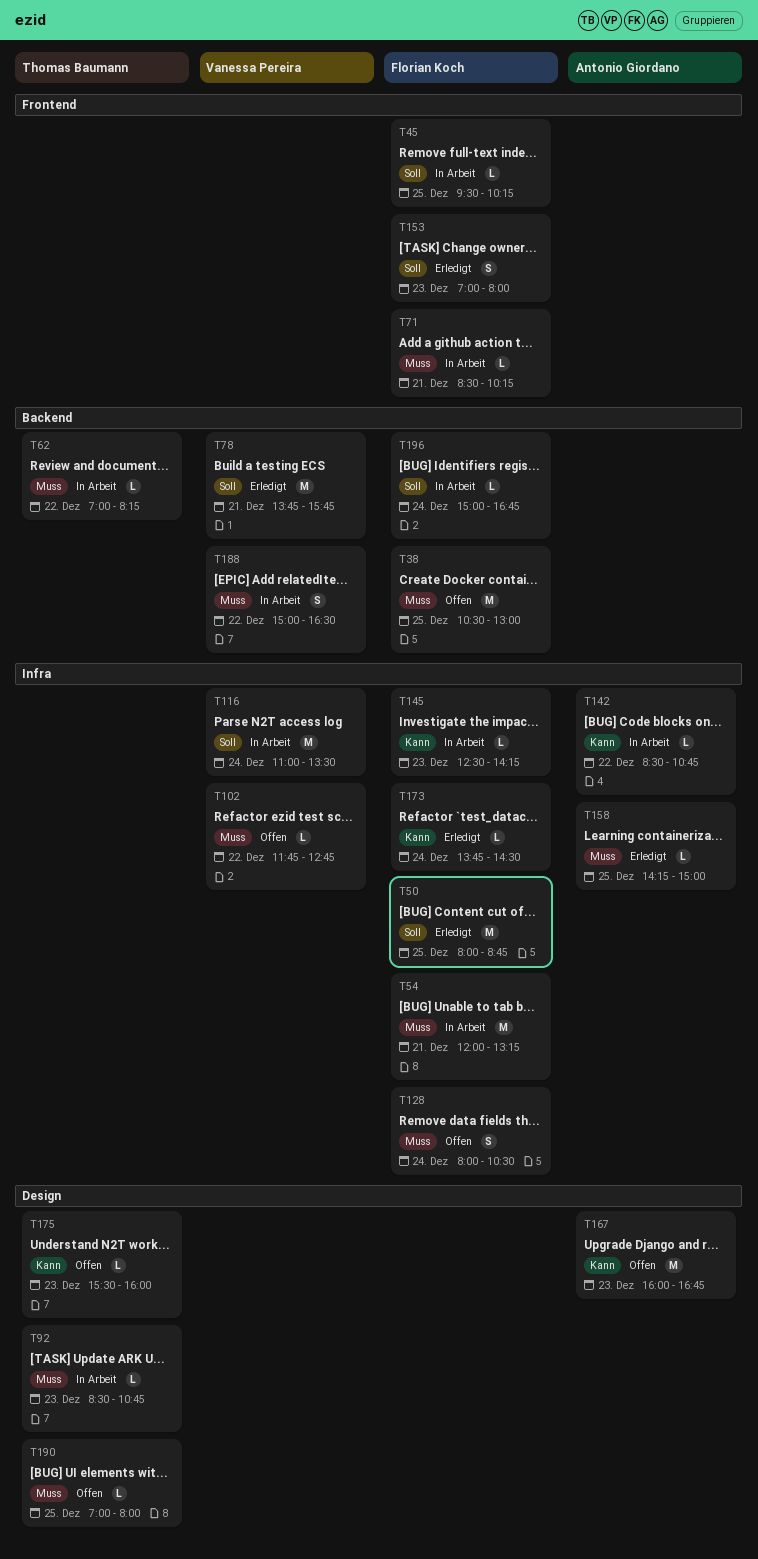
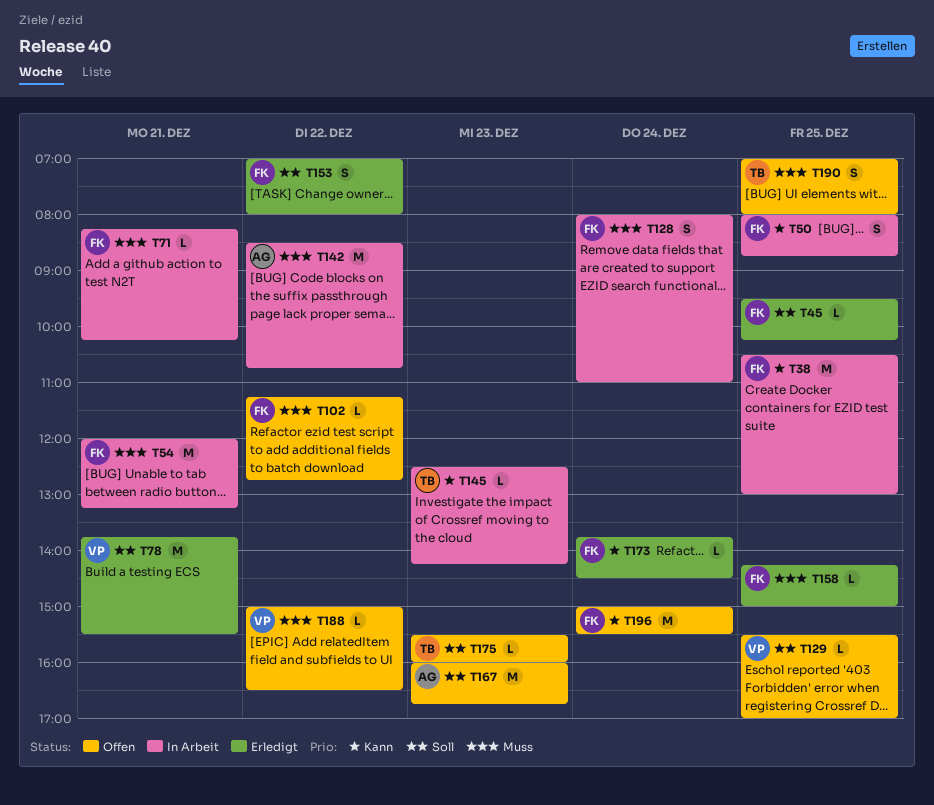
T38, status: Offen -> In Arbeit
T38, priority: Muss -> Kann
T45, status: In Arbeit -> Erledigt
T50, status: Erledigt -> In Arbeit
T50, priority: Soll -> Kann
T50, estimate: M -> S
T62: present -> none
T71, begins: 08:30 -> 08:15
T78, ends: 15:45 -> 15:30
T92: present -> none
T102, owner: Vanessa Pereira -> Florian Koch
T102, begins: 11:45 -> 11:15
T116: present -> none
T128, status: Offen -> In Arbeit
T128, ends: 10:30 -> 11:00
T129: none -> present
T142, priority: Kann -> Muss
T142, estimate: L -> M
T145, owner: Florian Koch -> Thomas Baumann
T153, day: Dec 23 -> Dec 22
T158, owner: Antonio Giordano -> Florian Koch
T167, priority: Kann -> Soll
T175, priority: Kann -> Soll
T188, status: In Arbeit -> Offen
T188, estimate: S -> L
T190, estimate: L -> S
T196, status: In Arbeit -> Offen
T196, priority: Soll -> Kann
T196, estimate: L -> M
T196, ends: 16:45 -> 15:30

